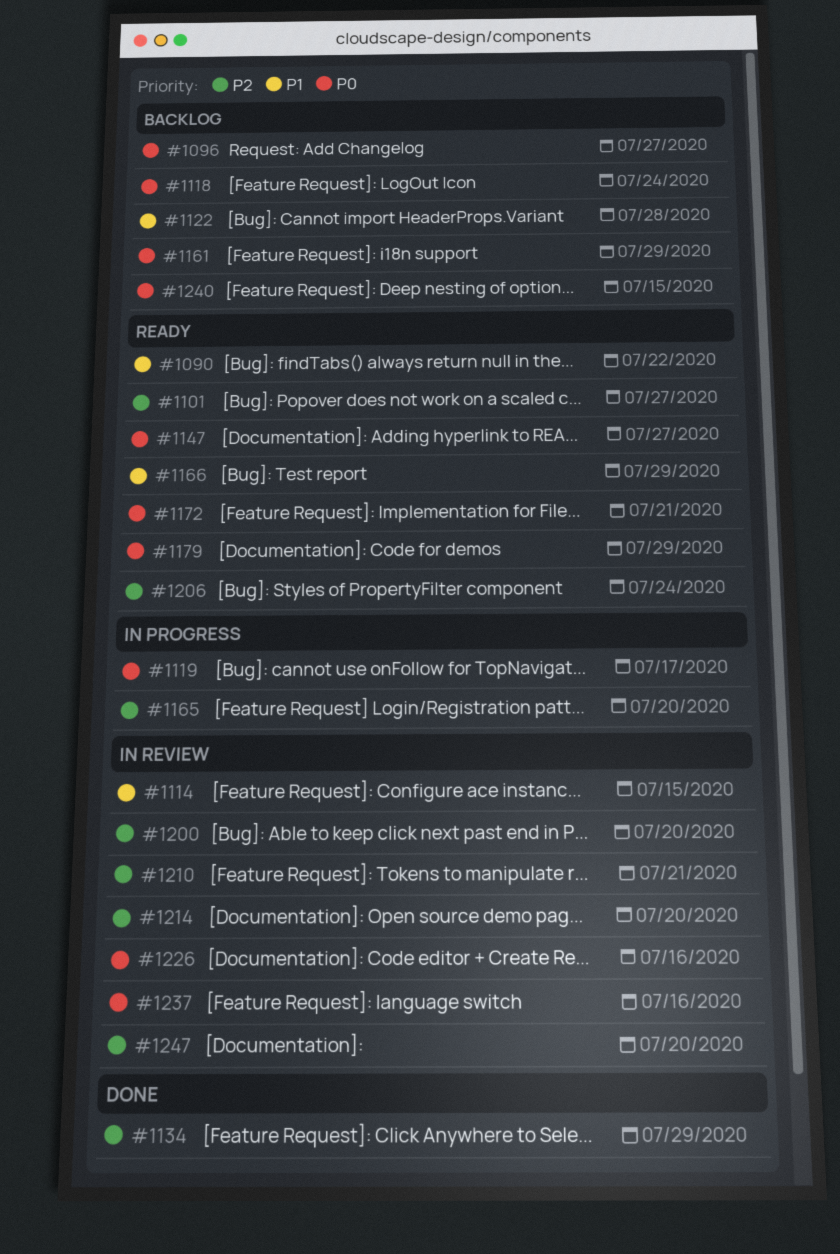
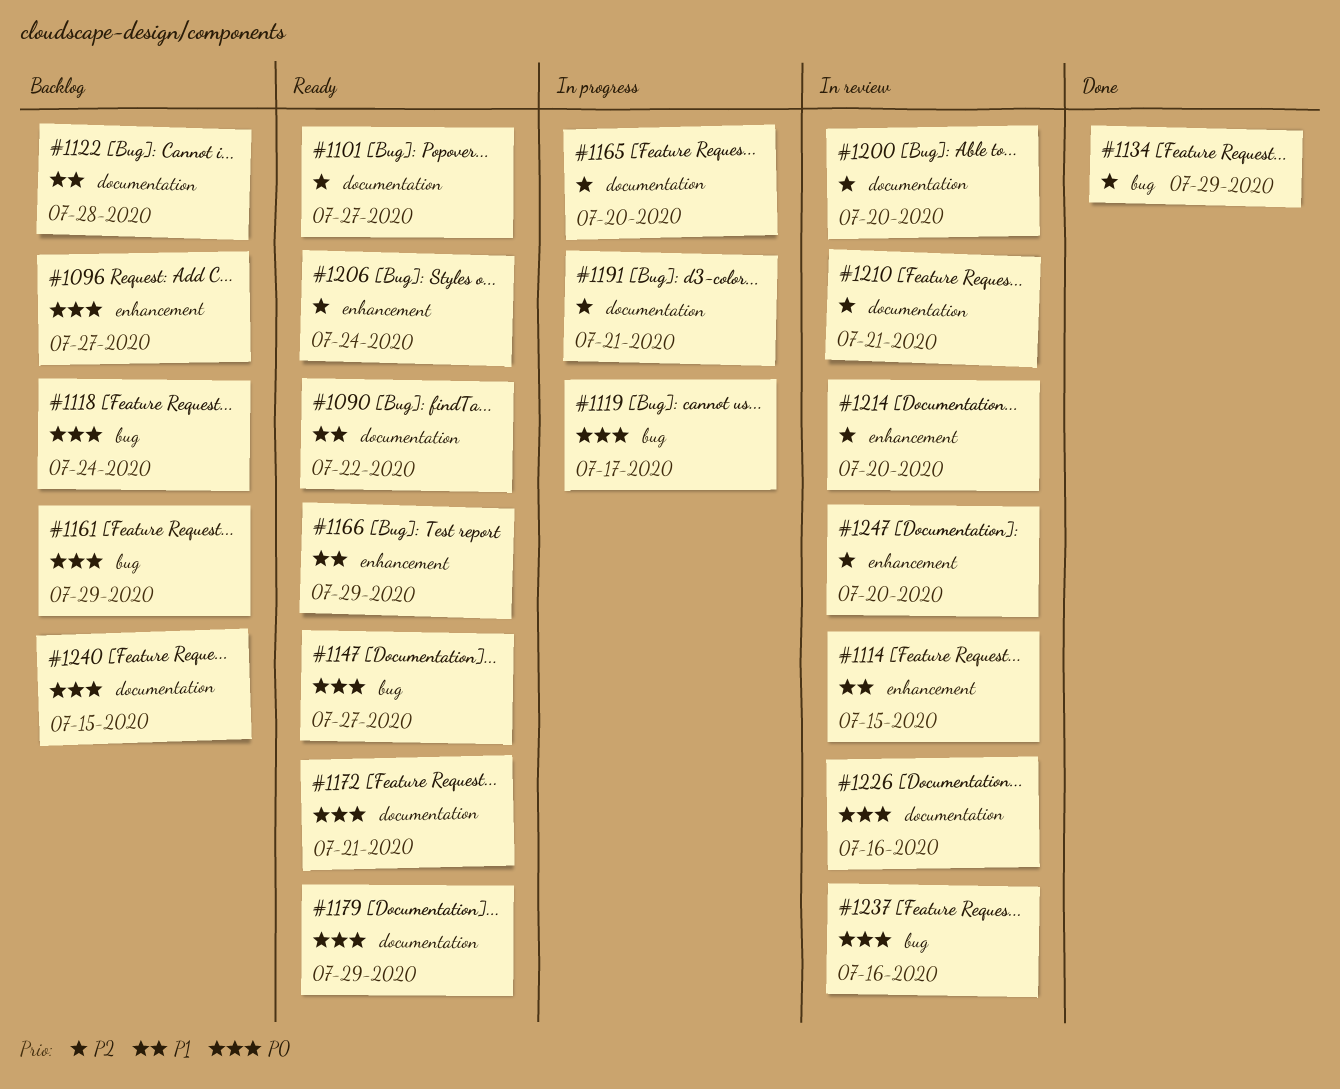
#1191: none -> present

